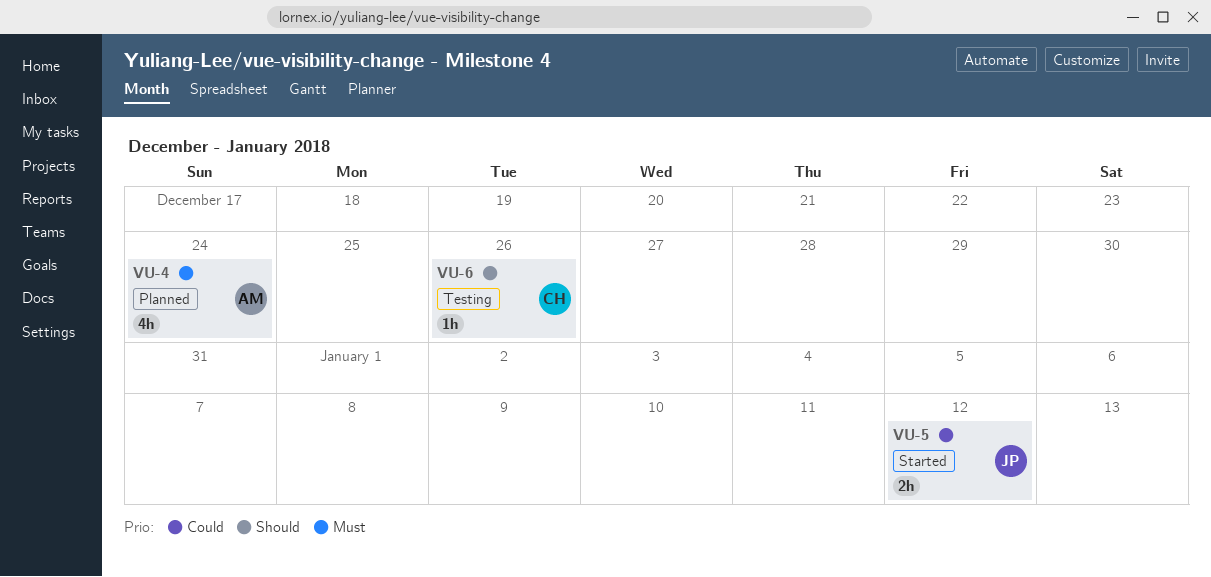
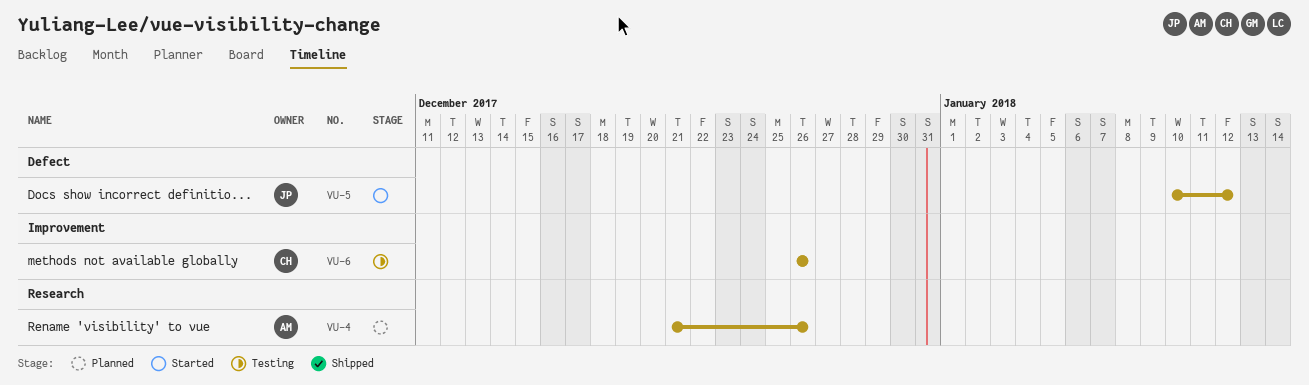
VU-4, due: Dec 24 -> Dec 26

